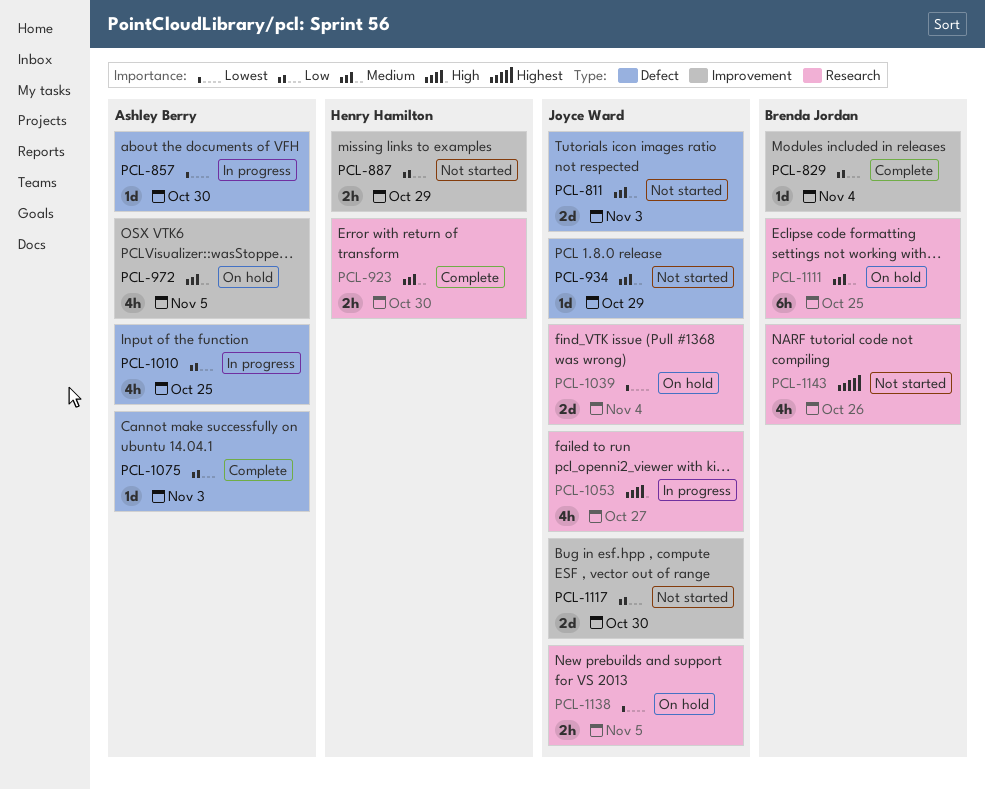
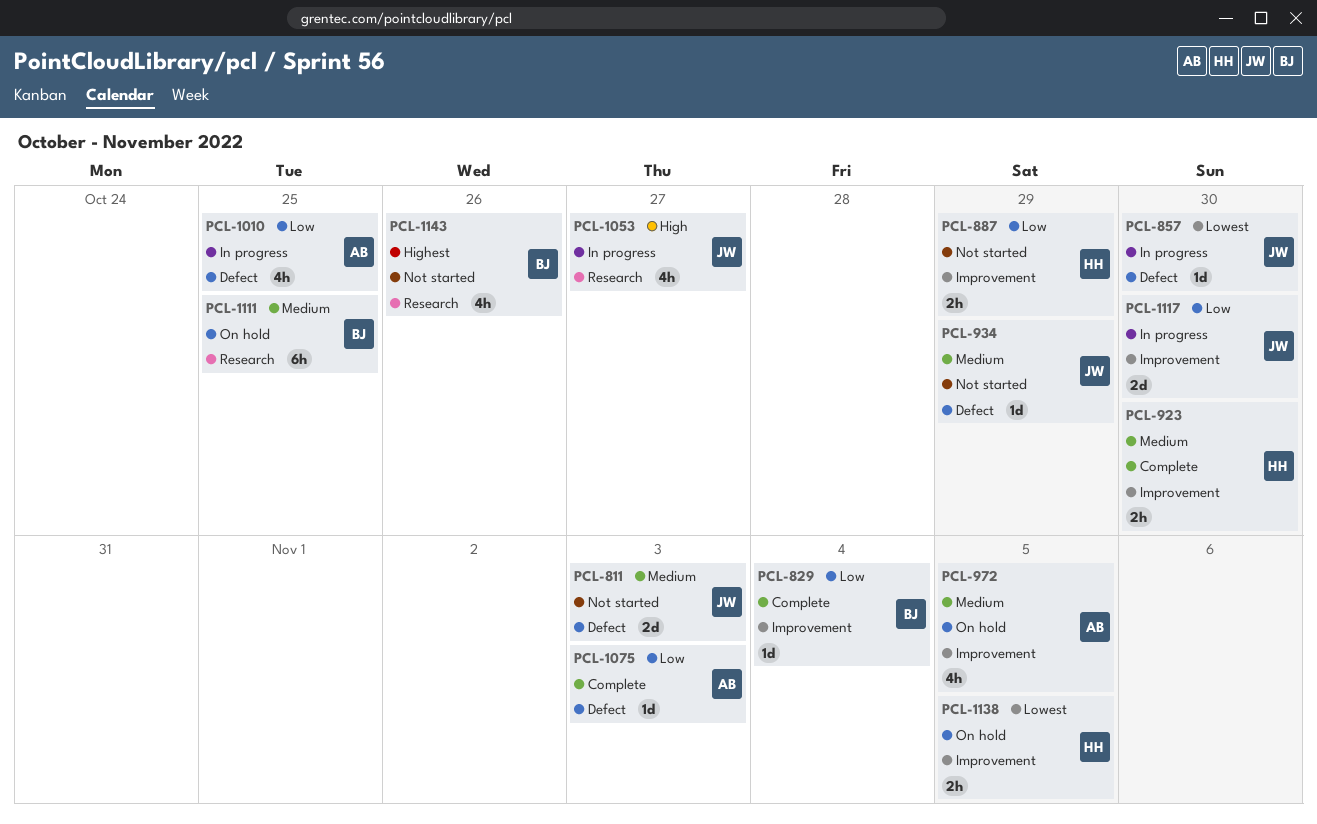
PCL-857, owner: Ashley Berry -> Joyce Ward
PCL-923, label: Research -> Improvement
PCL-1039: present -> none
PCL-1117, status: Not started -> In progress
PCL-1138, owner: Joyce Ward -> Henry Hamilton
PCL-1138, label: Research -> Improvement

